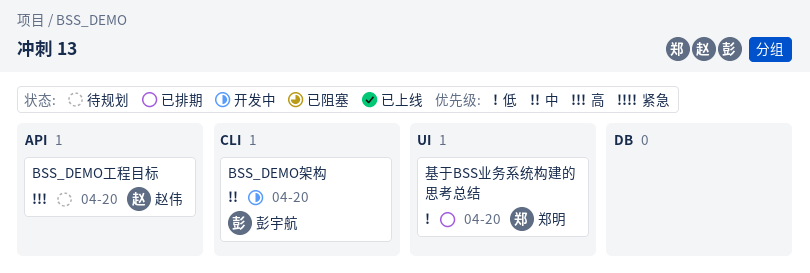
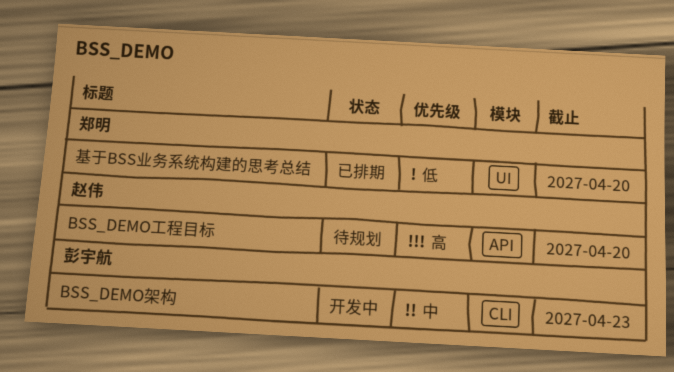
BSS_DEMO架构, due: Apr 20 -> Apr 23

